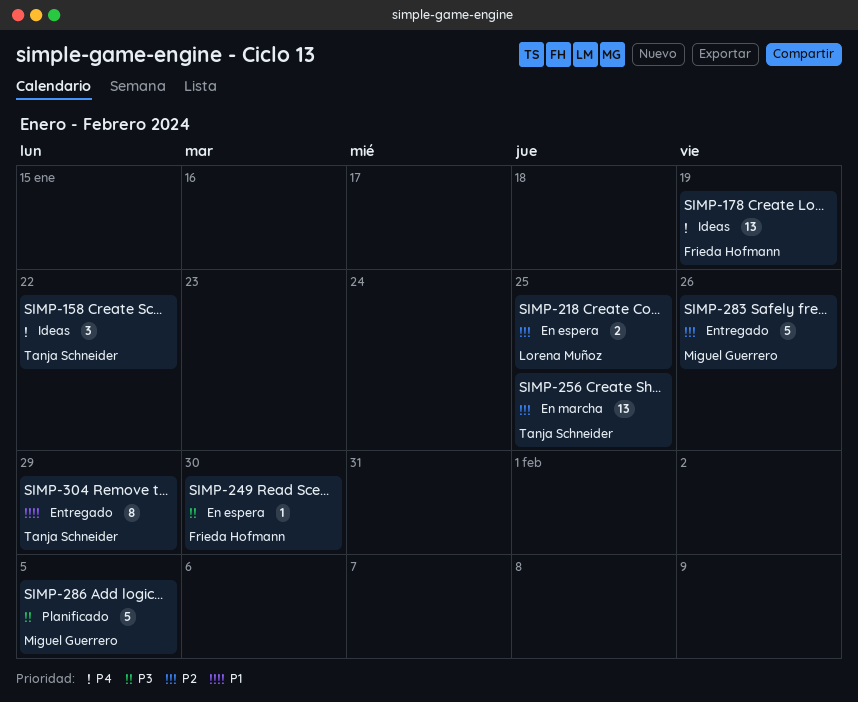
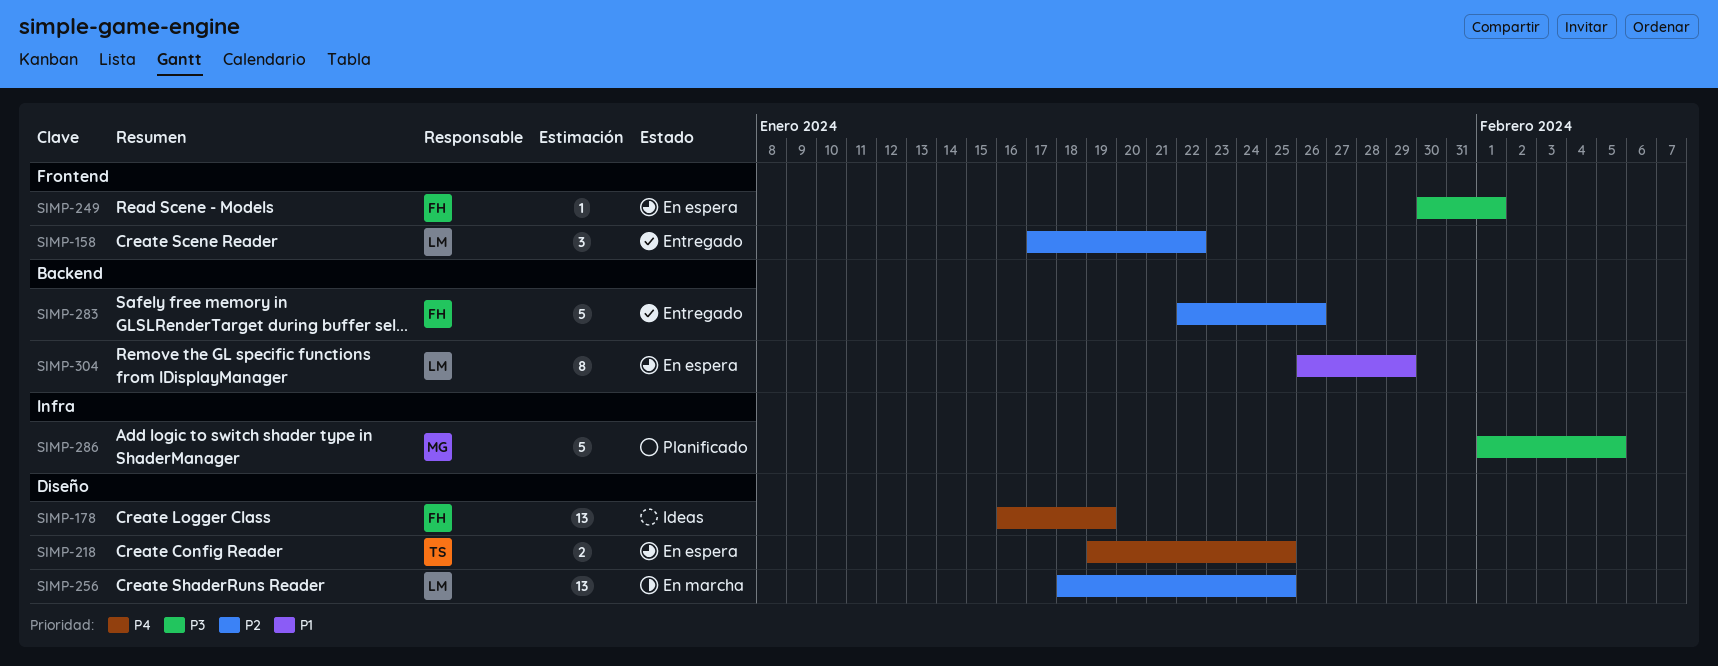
SIMP-158, status: Ideas -> Entregado
SIMP-158, owner: Tanja Schneider -> Lorena Muñoz
SIMP-158, priority: P4 -> P2
SIMP-218, owner: Lorena Muñoz -> Tanja Schneider
SIMP-218, priority: P2 -> P4
SIMP-249, due: Jan 30 -> Feb 1
SIMP-256, owner: Tanja Schneider -> Lorena Muñoz
SIMP-283, owner: Miguel Guerrero -> Frieda Hofmann
SIMP-304, status: Entregado -> En espera
SIMP-304, owner: Tanja Schneider -> Lorena Muñoz

